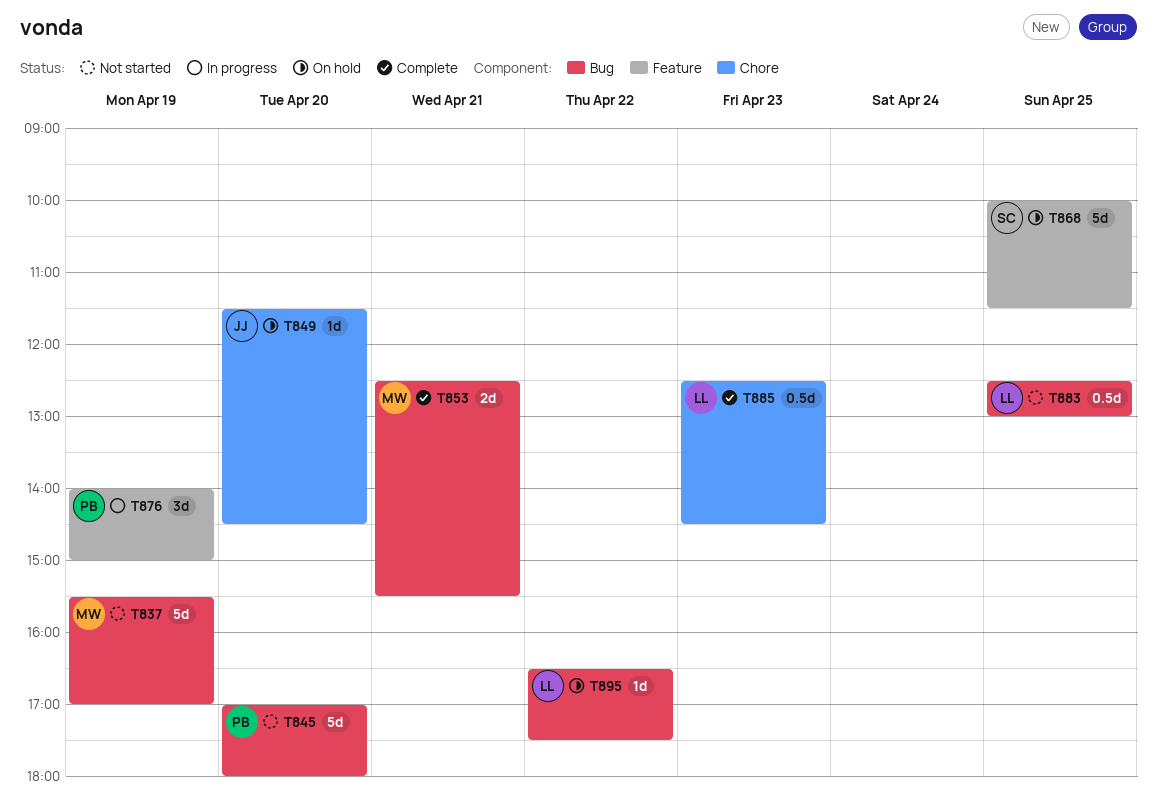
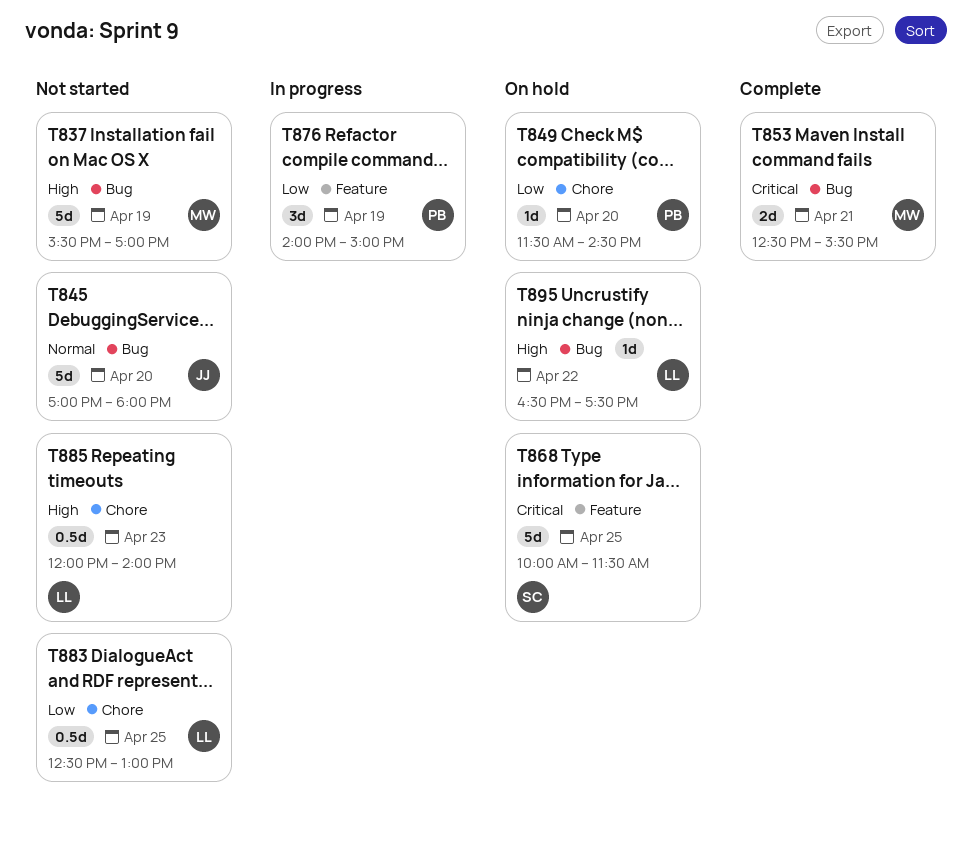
T845, owner: PB -> JJ
T849, owner: JJ -> PB
T883, label: Bug -> Chore
T885, status: Complete -> Not started
T885, begins: 12:30 -> 12:00
T885, ends: 14:30 -> 14:00

